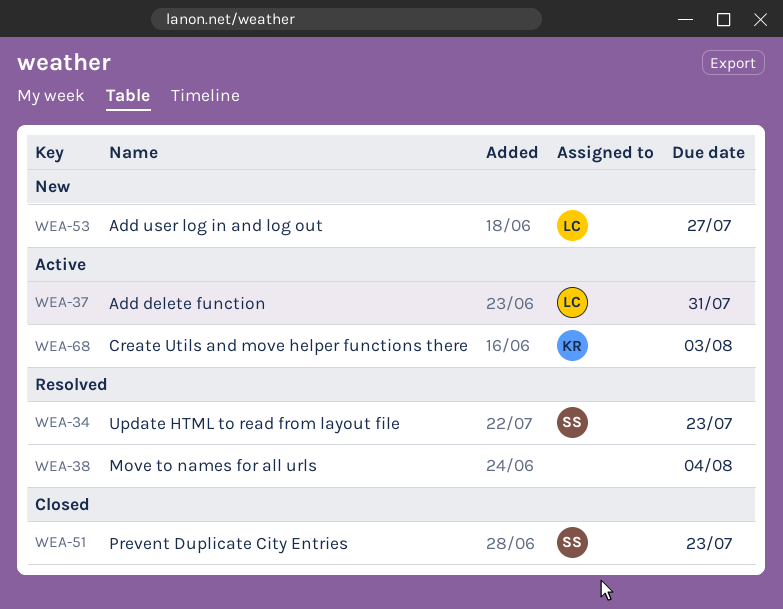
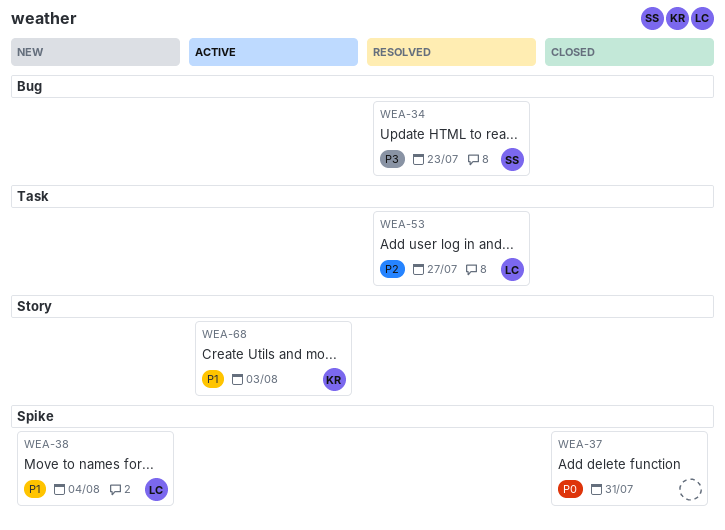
WEA-37, status: Active -> Closed
WEA-37, owner: LC -> none
WEA-38, status: Resolved -> New
WEA-38, owner: none -> LC
WEA-51: present -> none
WEA-53, status: New -> Resolved

